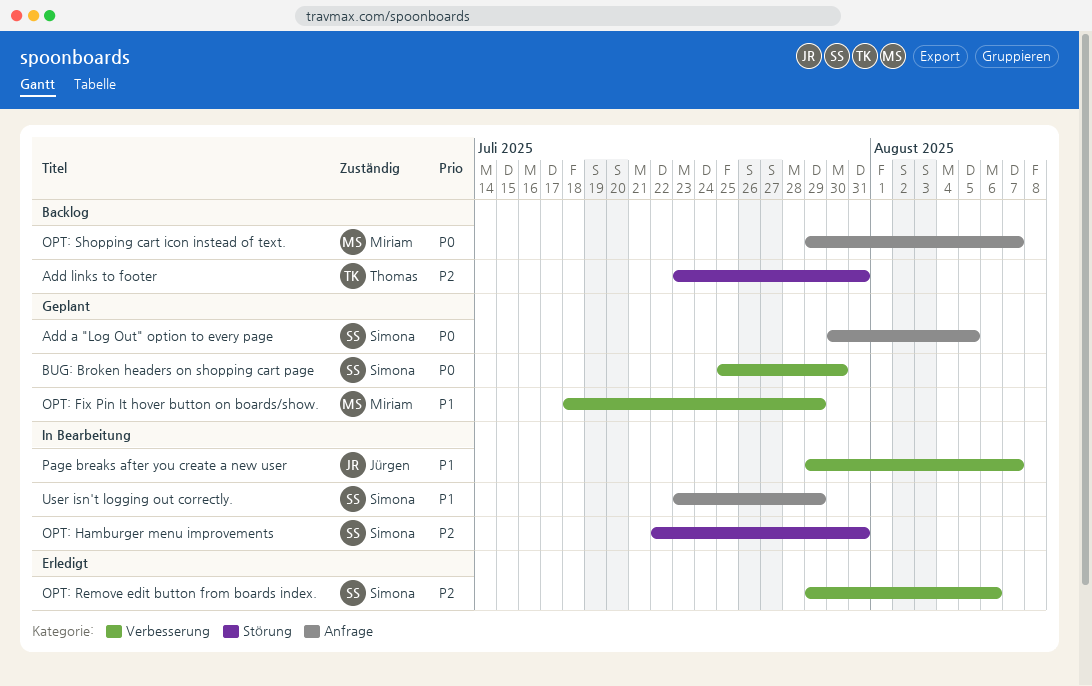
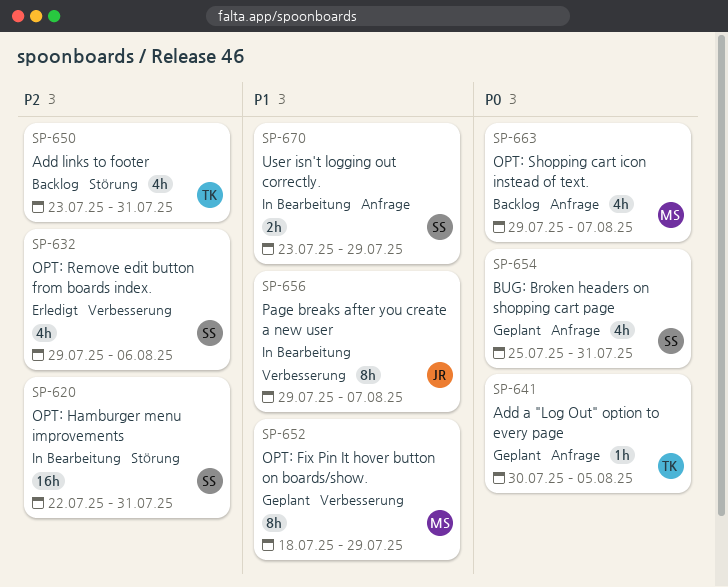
Add a "Log Out" option to every page, owner: Simona -> Thomas
BUG: Broken headers on shopping cart page, label: Verbesserung -> Anfrage
BUG: Broken headers on shopping cart page, due: Jul 30 -> Jul 31

